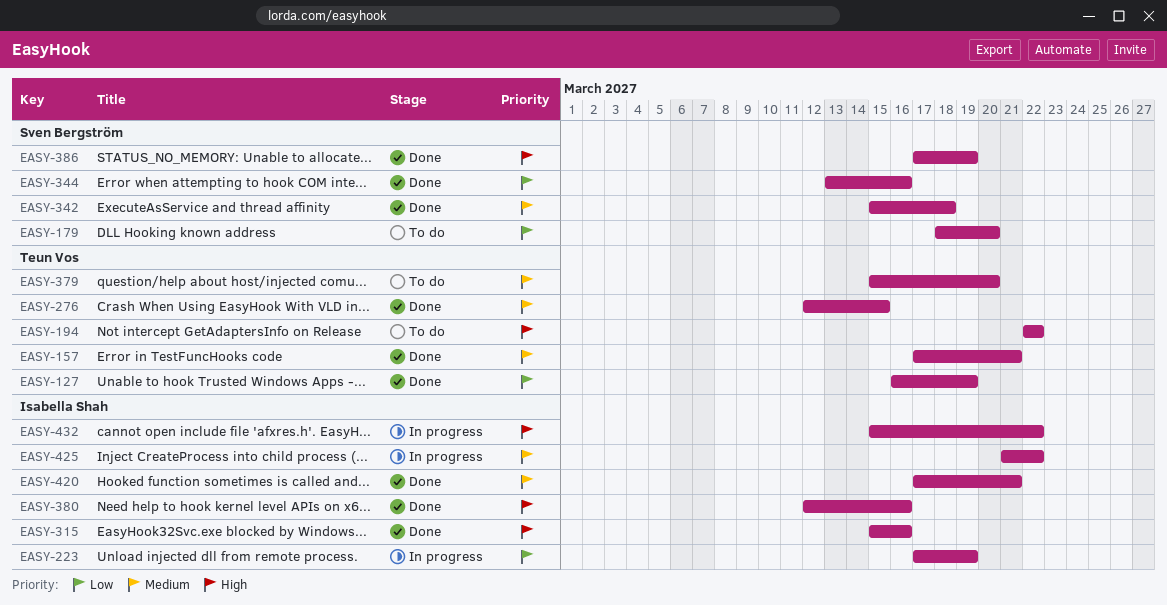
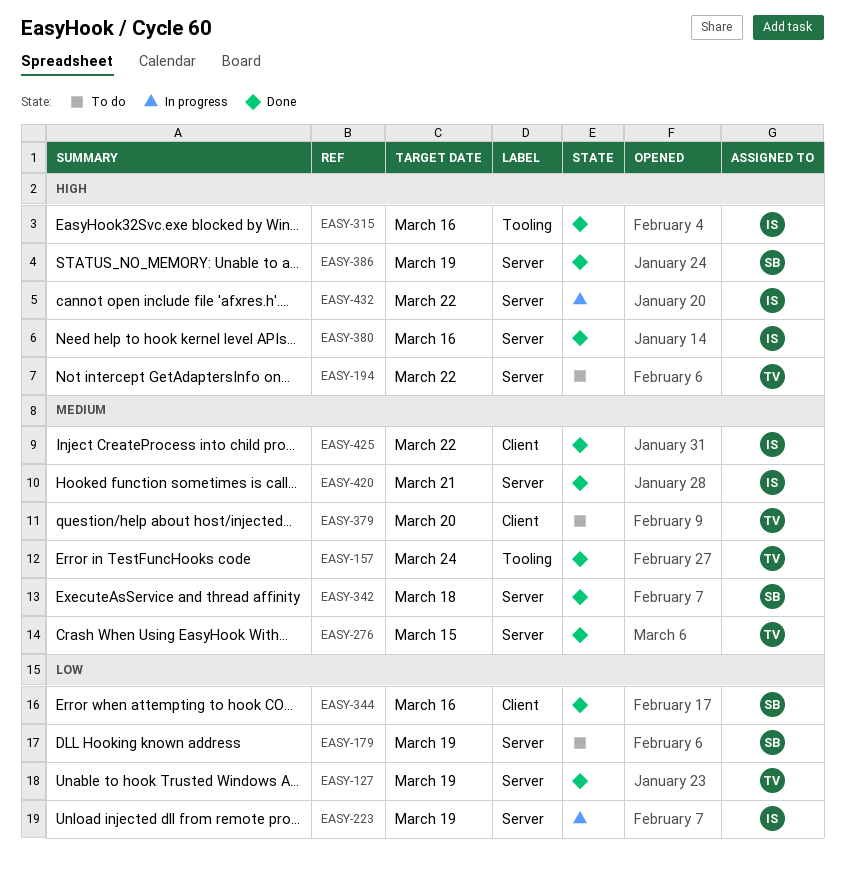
EASY-157, due: Mar 21 -> Mar 24
EASY-179, due: Mar 20 -> Mar 19
EASY-425, status: In progress -> Done

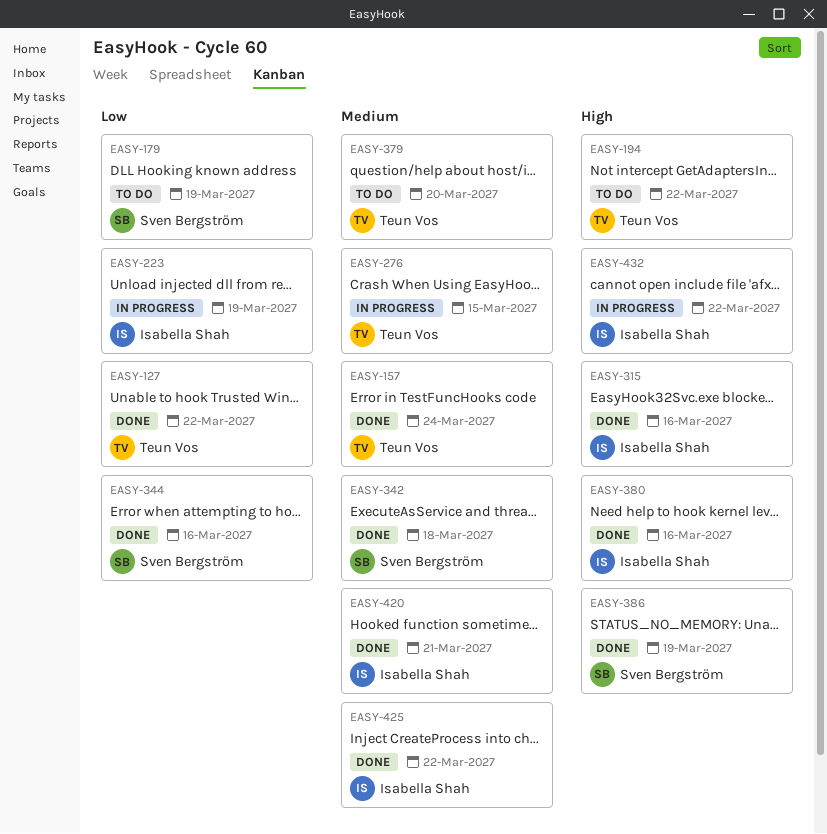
EASY-127, due: Mar 19 -> Mar 22
EASY-276, status: Done -> In progress

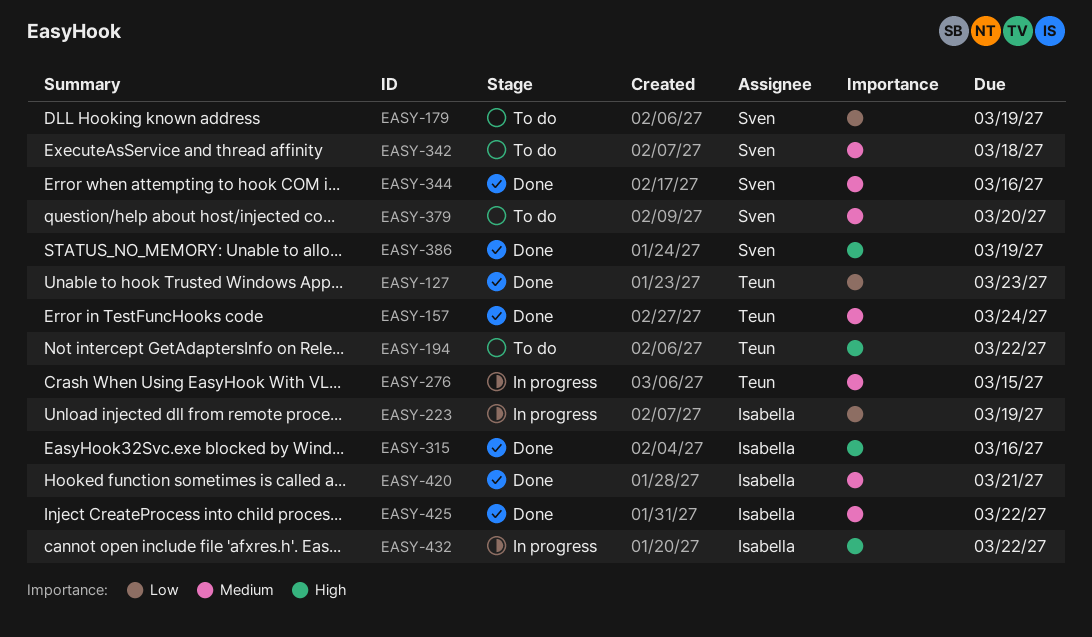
EASY-127, due: Mar 22 -> Mar 23
EASY-342, status: Done -> To do
EASY-344, priority: Low -> Medium
EASY-379, owner: Teun Vos -> Sven Bergström
EASY-380: present -> none

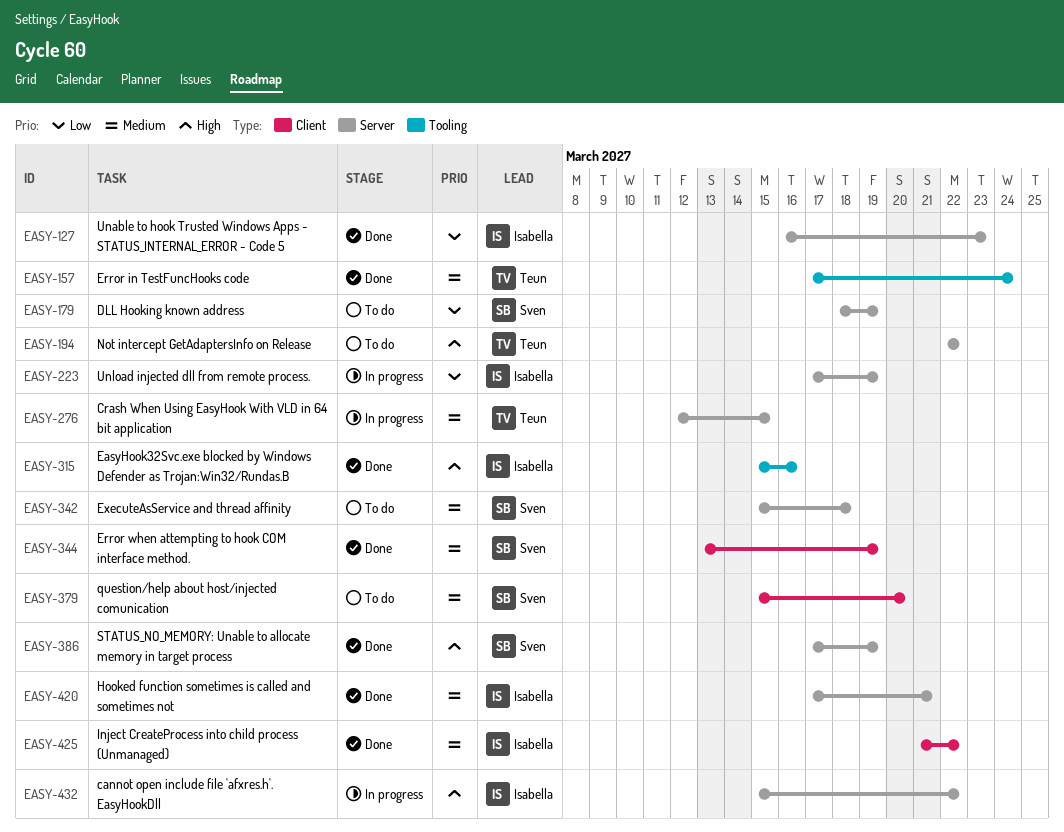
EASY-127, owner: Teun -> Isabella
EASY-344, due: Mar 16 -> Mar 19

